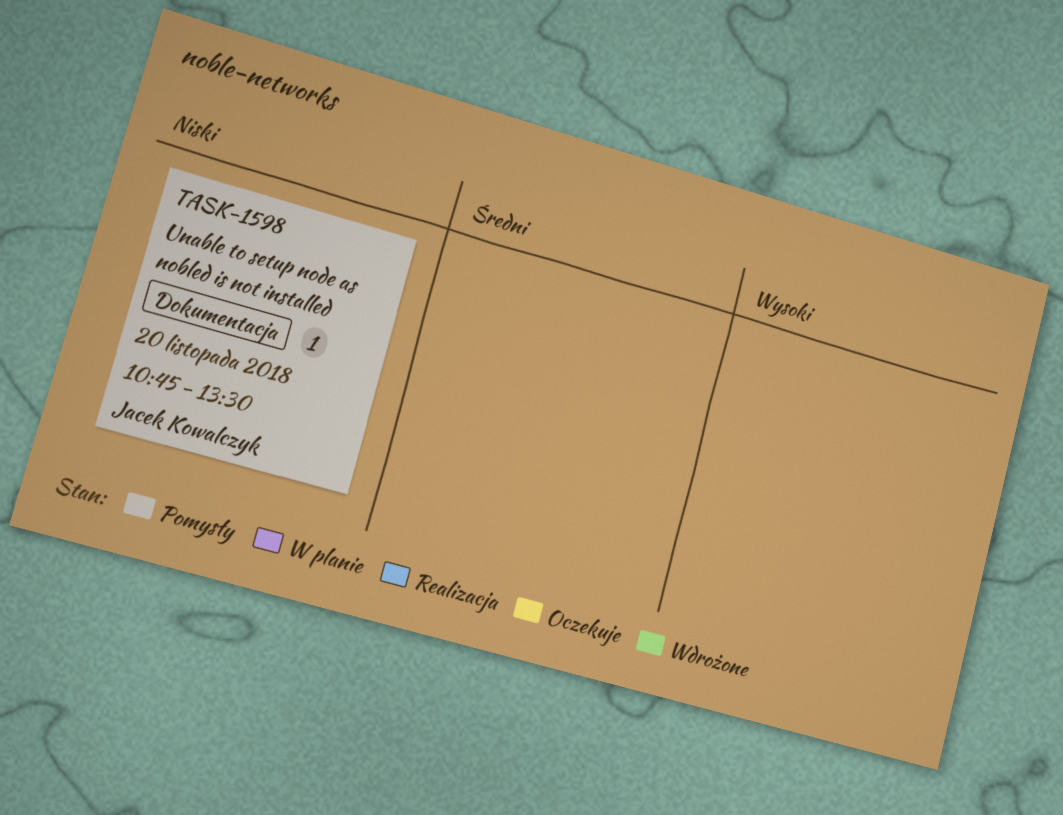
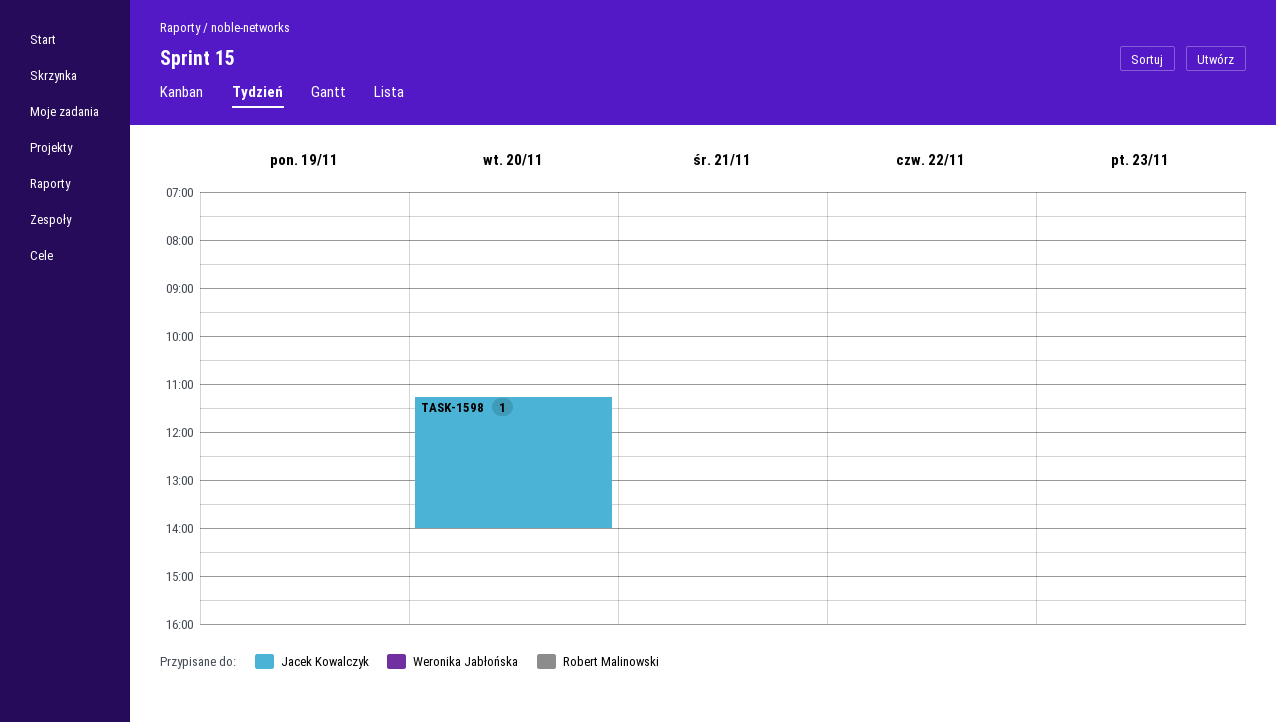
TASK-1598, begins: 10:45 -> 11:15
TASK-1598, ends: 13:30 -> 14:00

